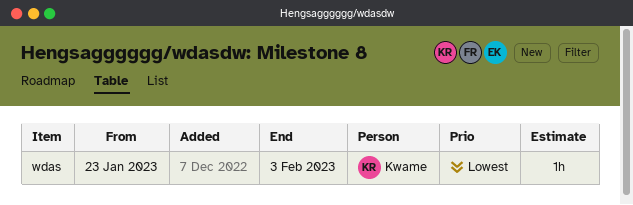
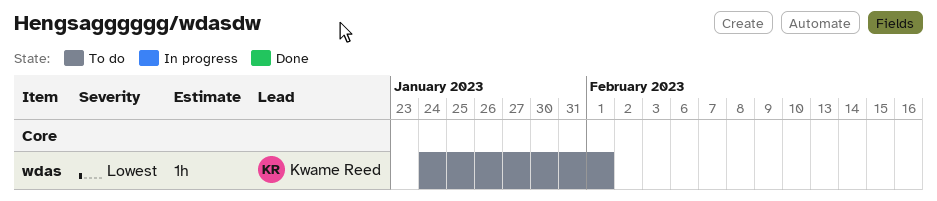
wdas, start: Jan 23 -> Jan 24
wdas, due: Feb 3 -> Feb 1

